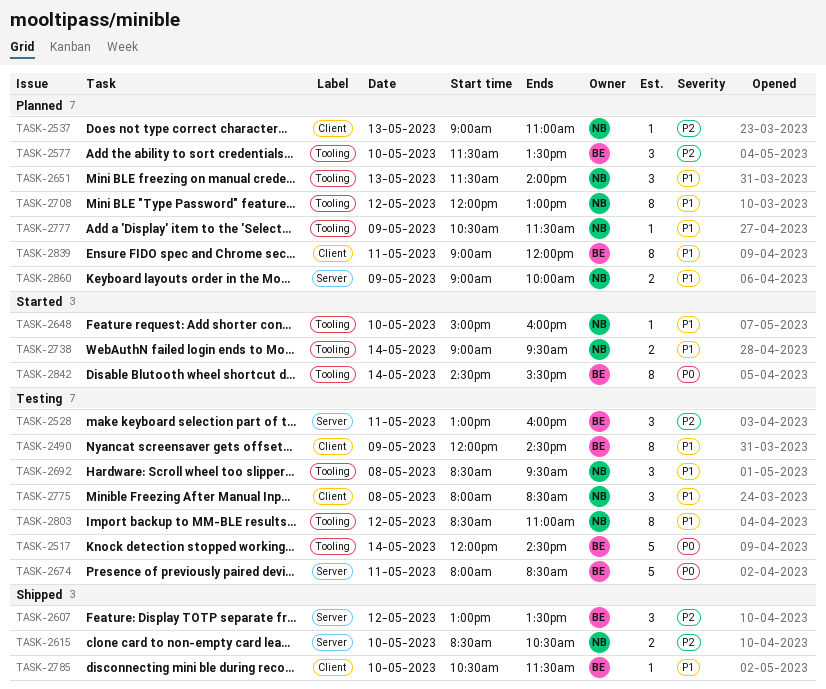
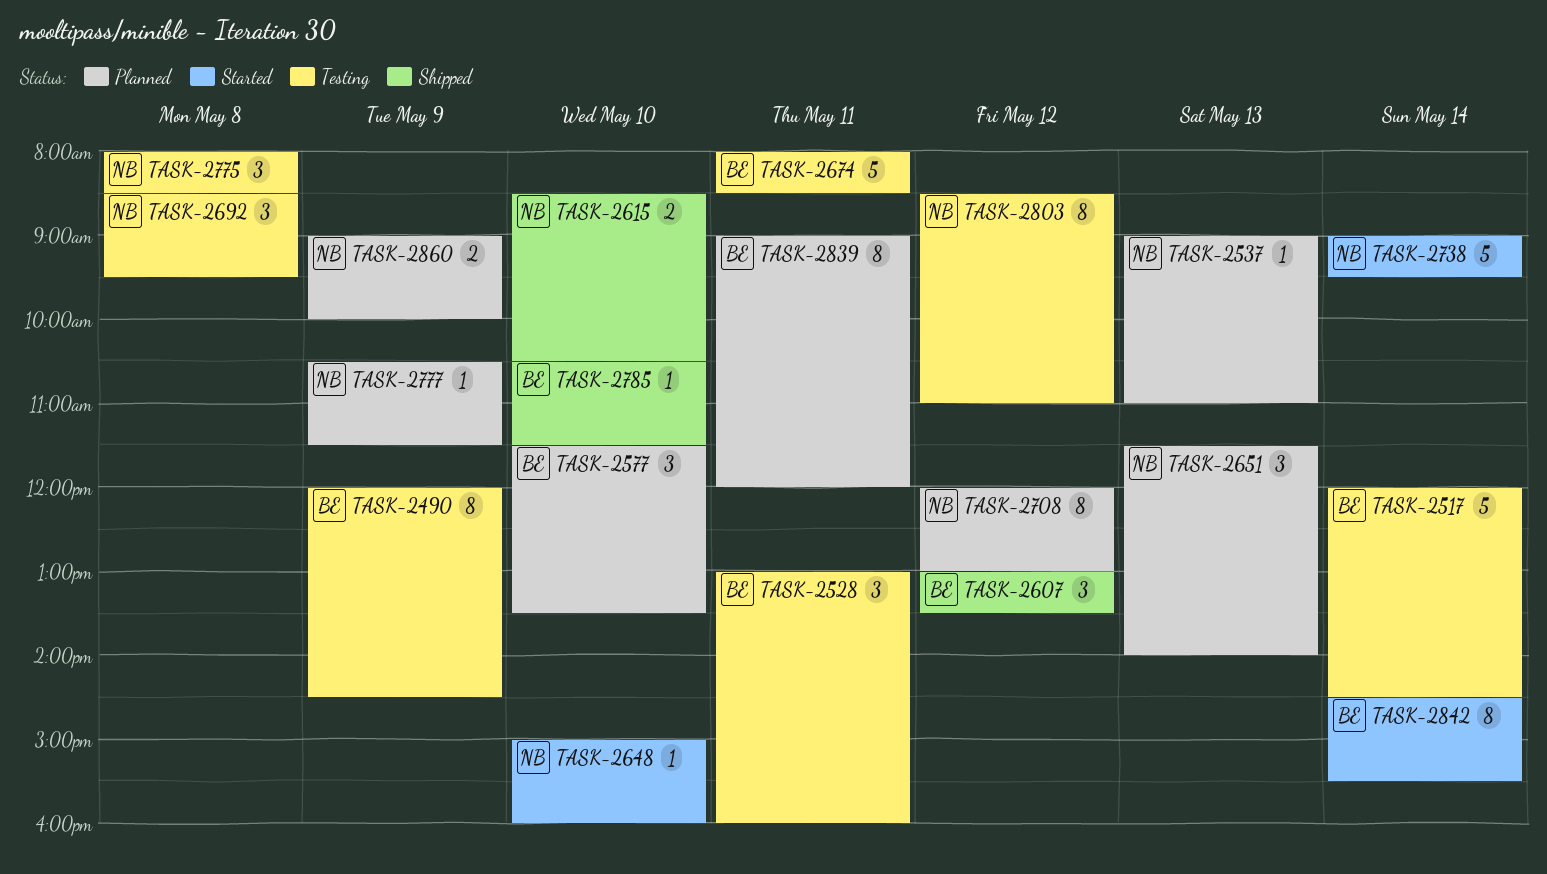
TASK-2738, estimate: 2 -> 5

